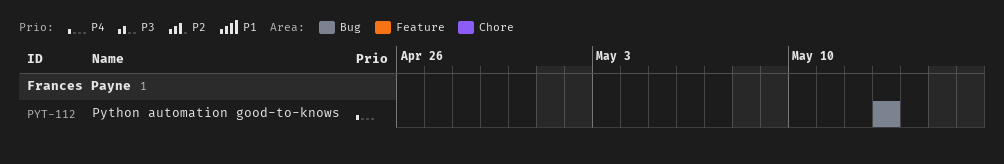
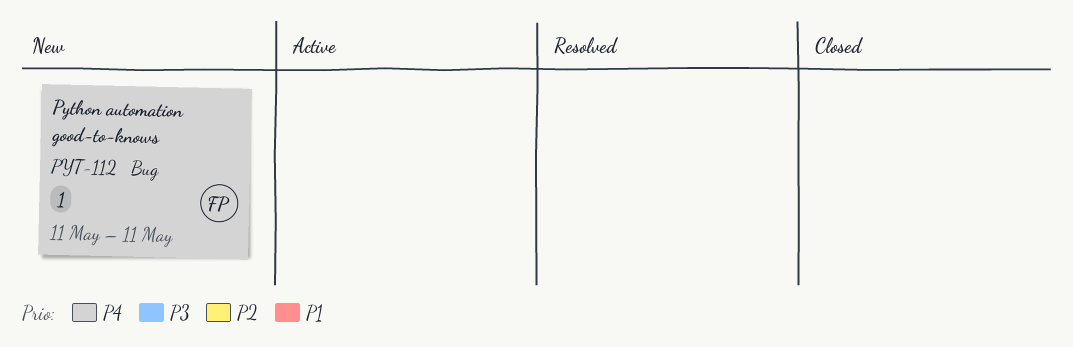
PYT-112, start: May 13 -> May 11
PYT-112, due: May 13 -> May 11

